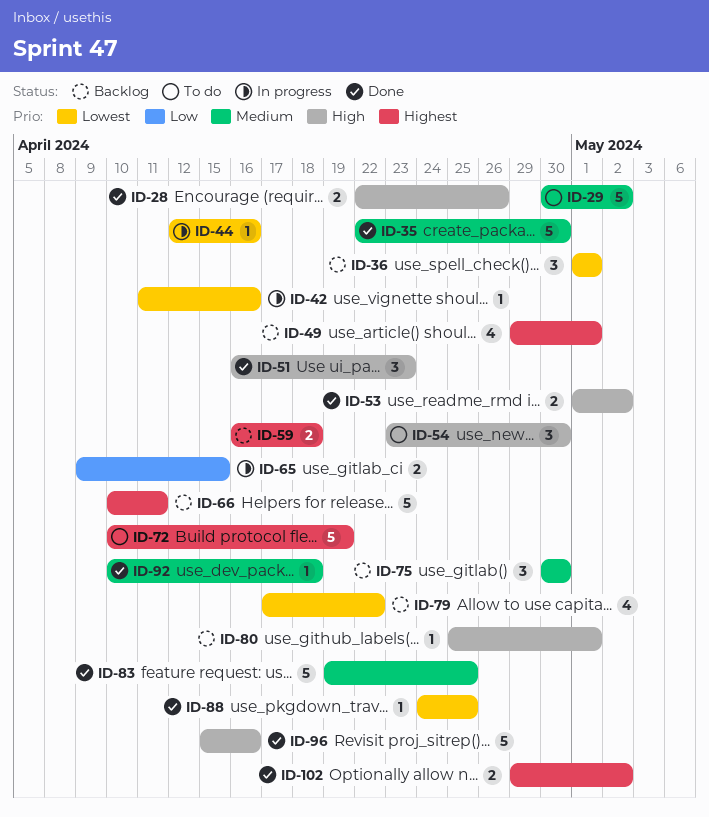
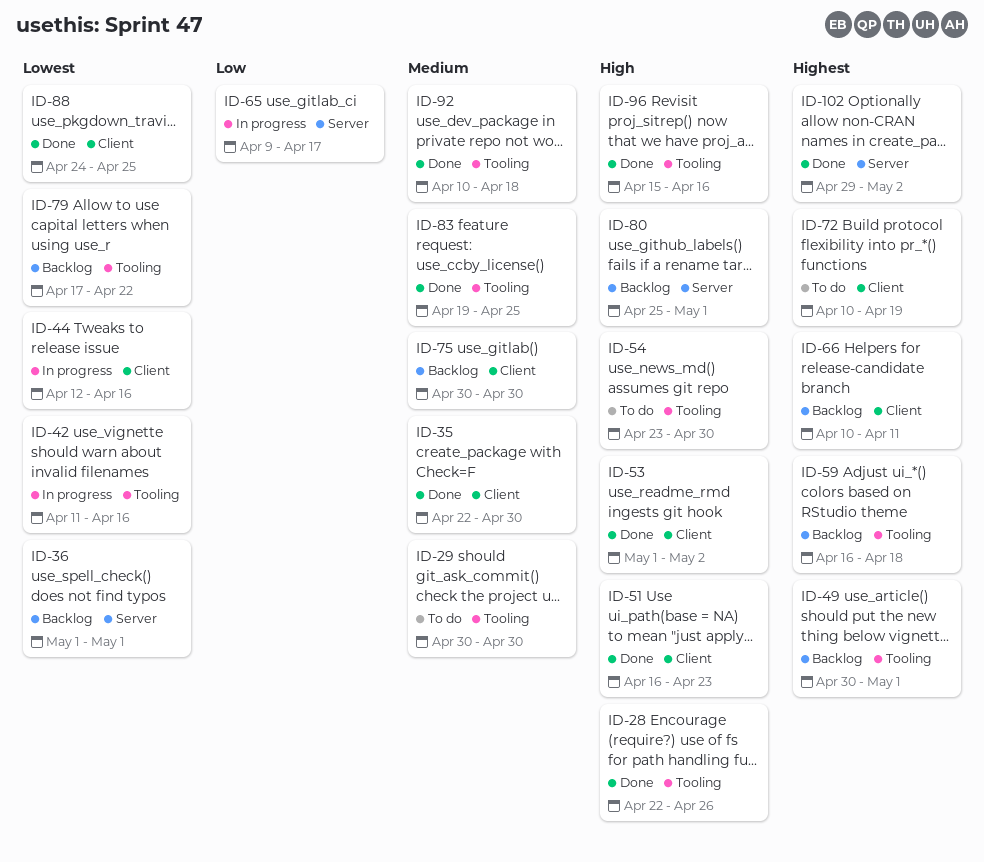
ID-29, due: May 2 -> Apr 30
ID-49, start: Apr 29 -> Apr 30
ID-65, due: Apr 15 -> Apr 17

